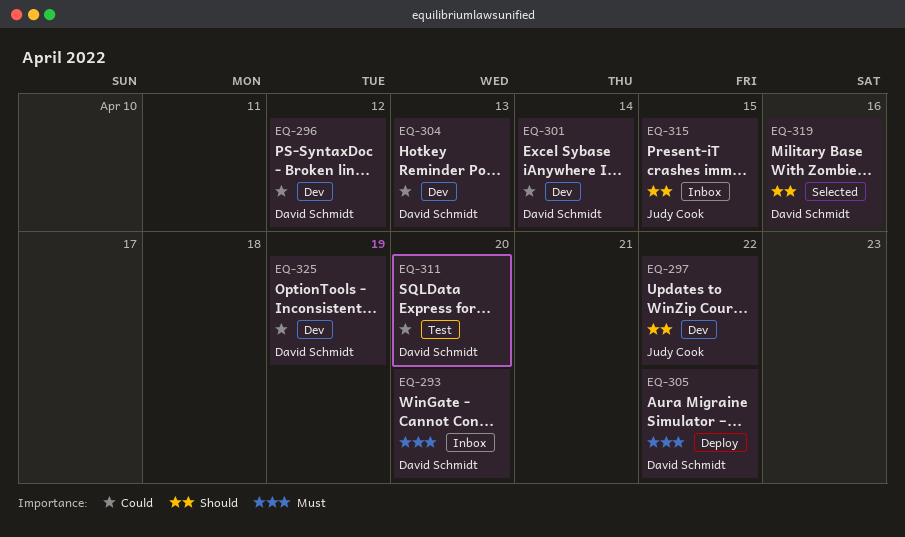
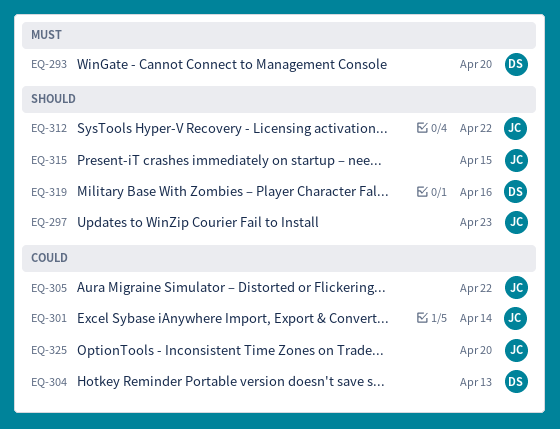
EQ-296: present -> none
EQ-297, due: Apr 22 -> Apr 23
EQ-301, owner: David Schmidt -> Judy Cook
EQ-305, owner: David Schmidt -> Judy Cook
EQ-305, priority: Must -> Could
EQ-311: present -> none
EQ-312: none -> present
EQ-325, owner: David Schmidt -> Judy Cook
EQ-325, due: Apr 19 -> Apr 20

